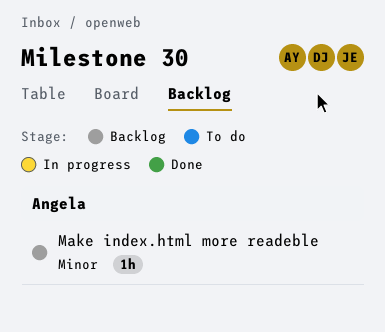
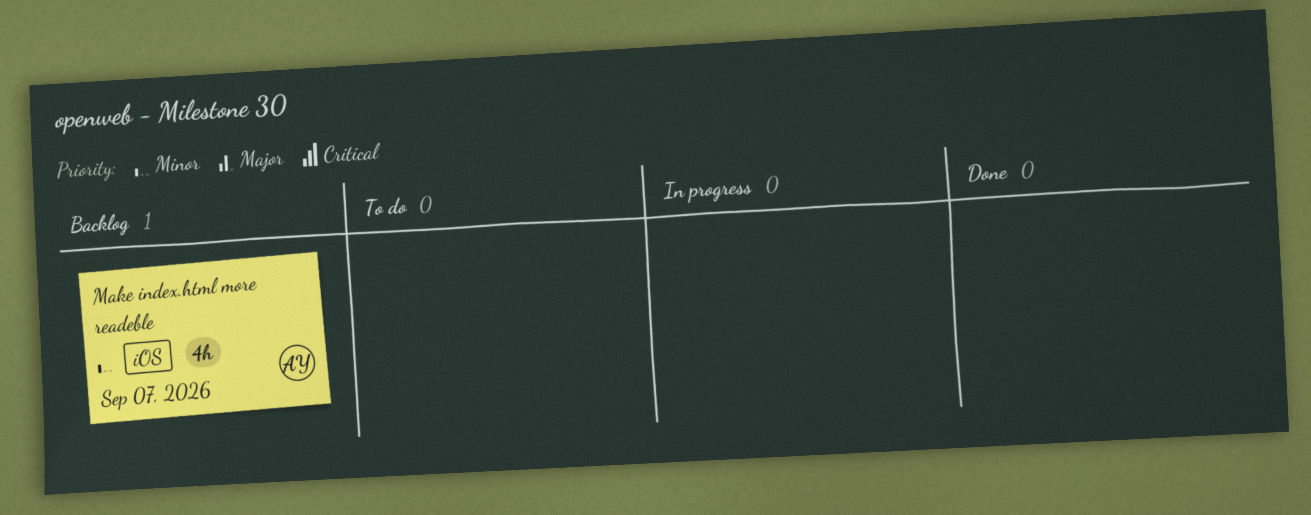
Make index.html more readeble, estimate: 1h -> 4h

